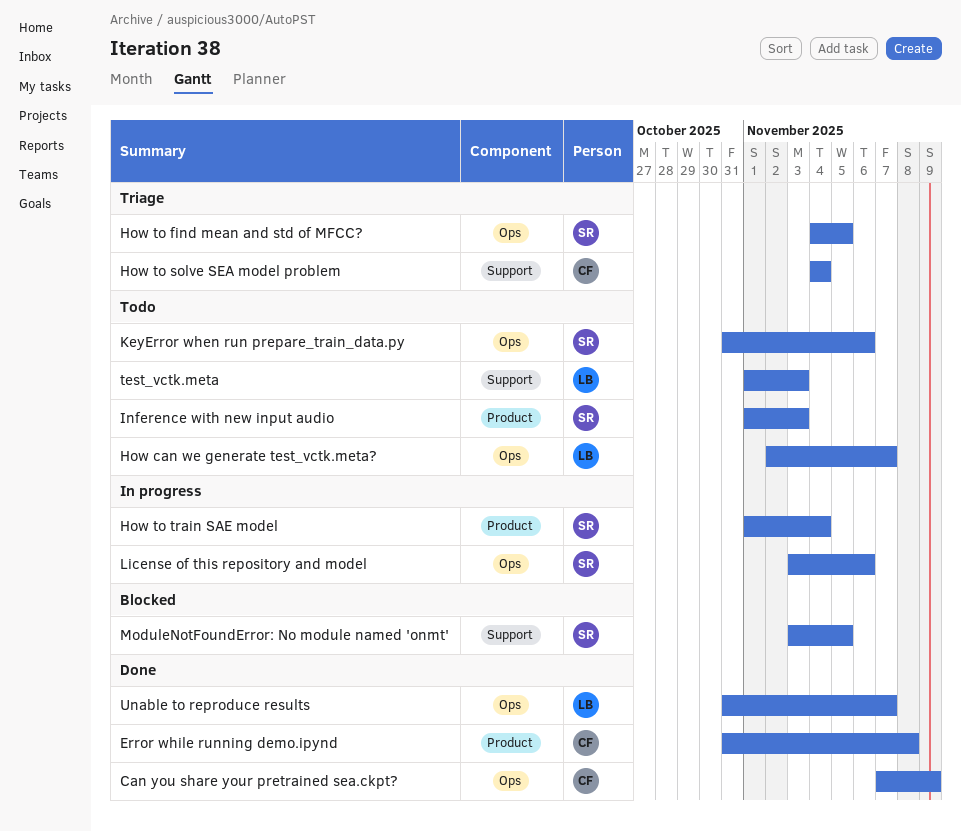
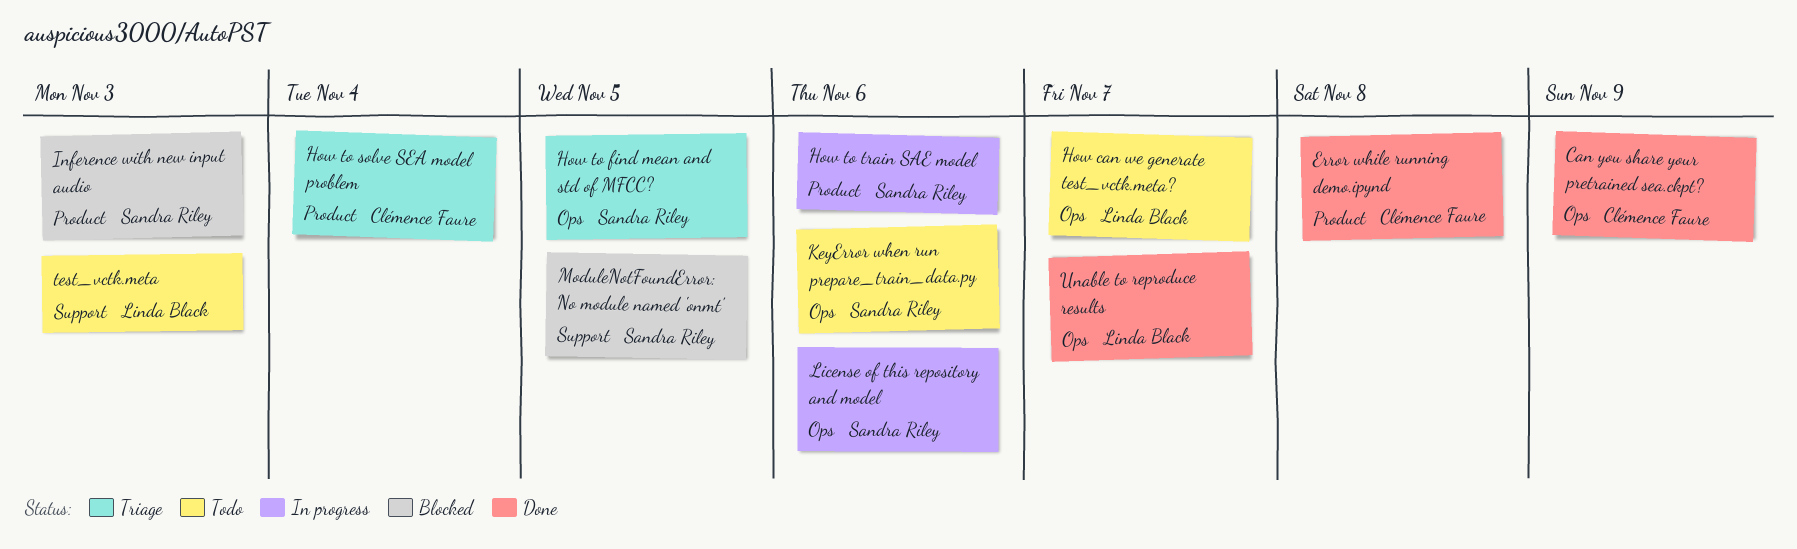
How to solve SEA model problem, label: Support -> Product
How to train SAE model, due: Nov 4 -> Nov 6
Inference with new input audio, status: Todo -> Blocked

